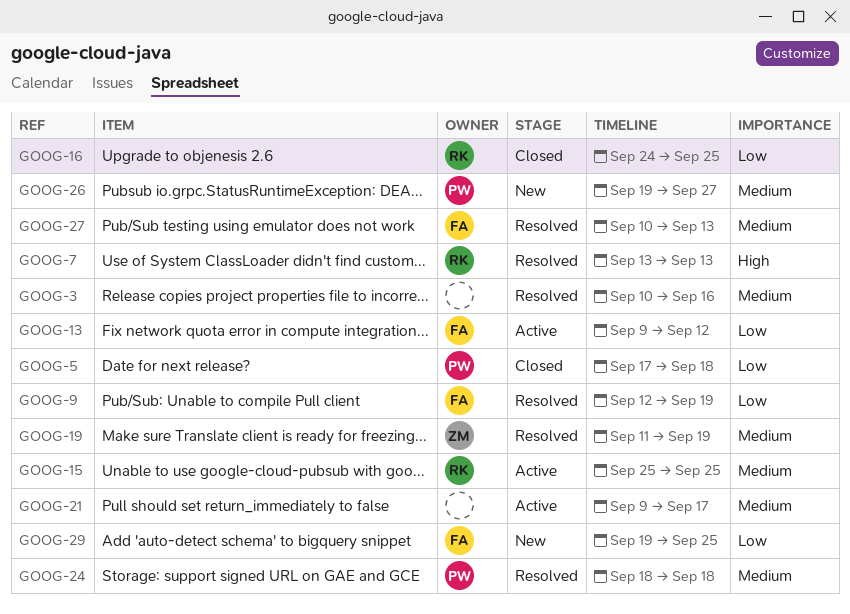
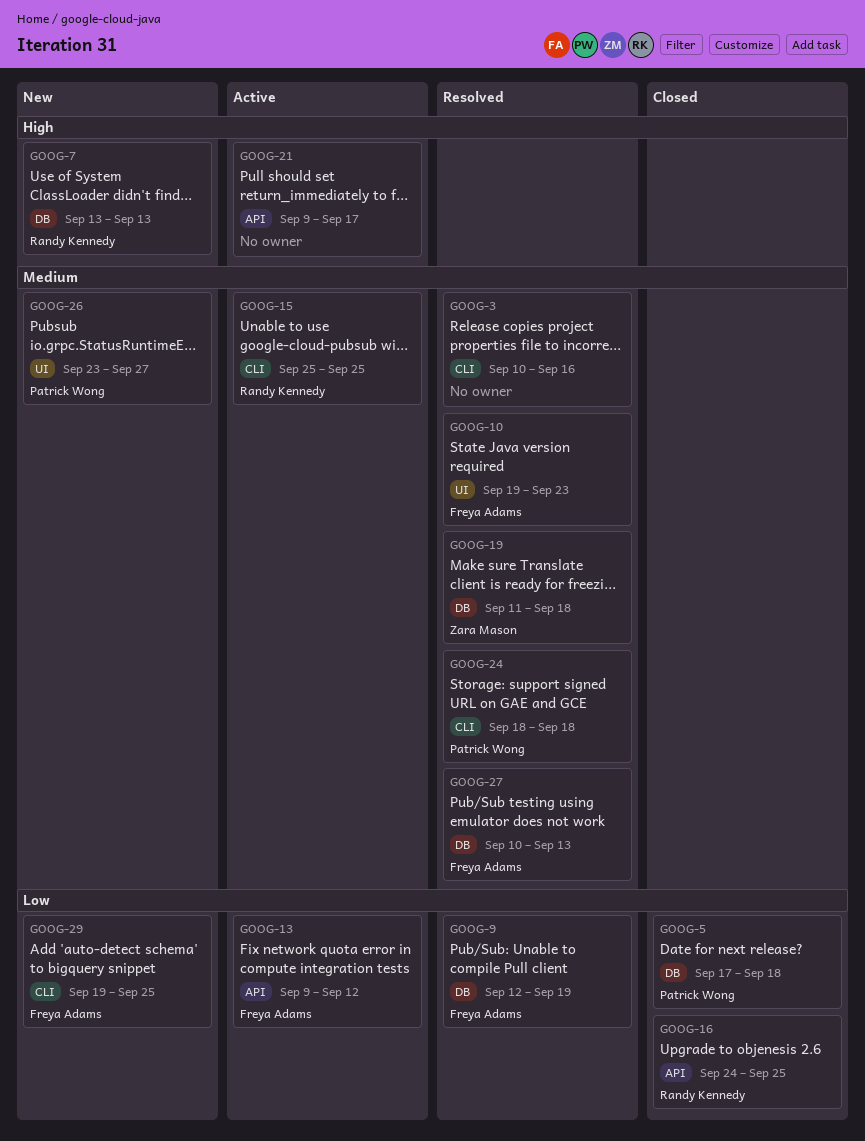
GOOG-7, status: Resolved -> New
GOOG-10: none -> present
GOOG-19, due: Sep 19 -> Sep 18
GOOG-21, priority: Medium -> High
GOOG-26, start: Sep 19 -> Sep 23

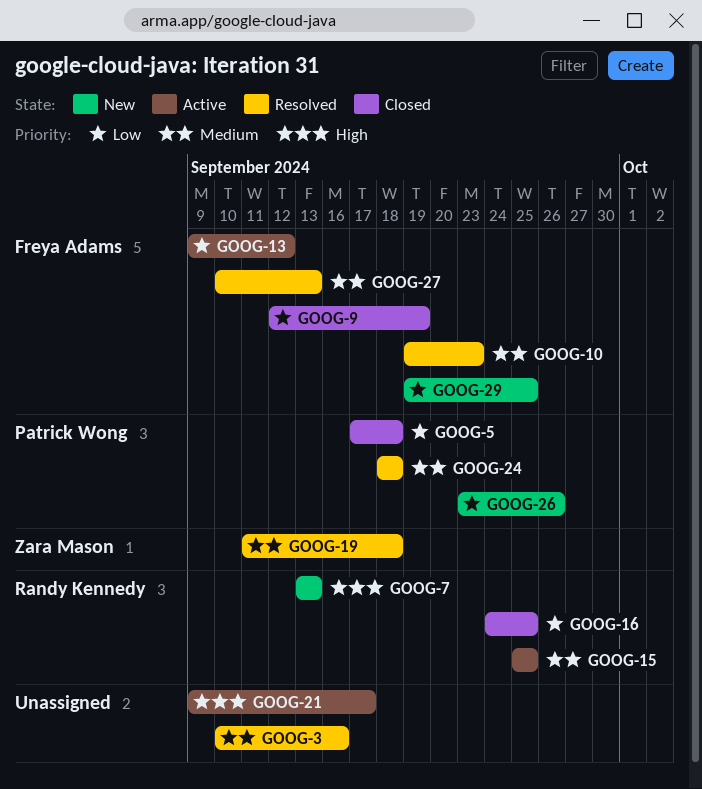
GOOG-9, status: Resolved -> Closed
GOOG-26, priority: Medium -> Low
GOOG-26, due: Sep 27 -> Sep 26

